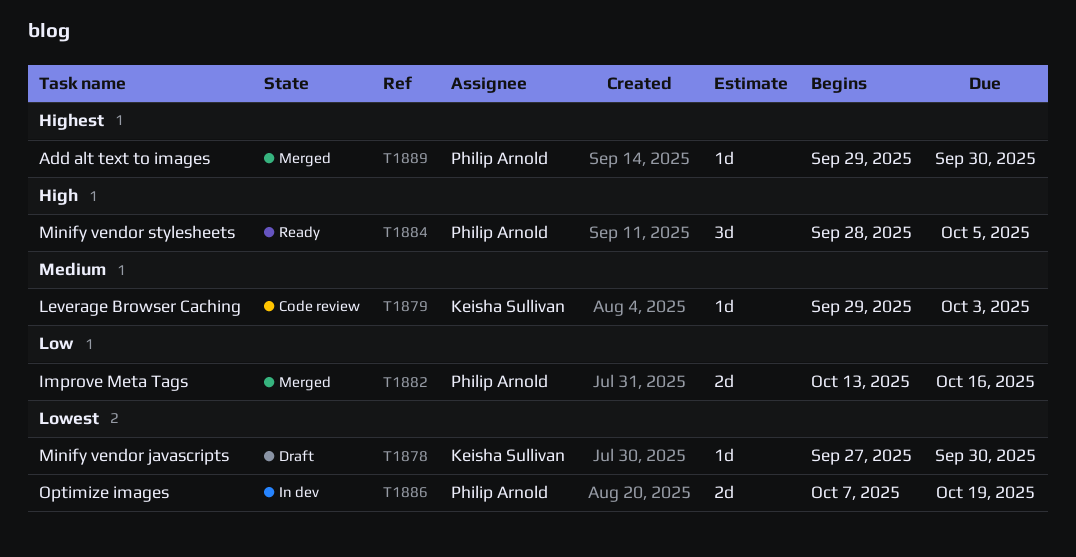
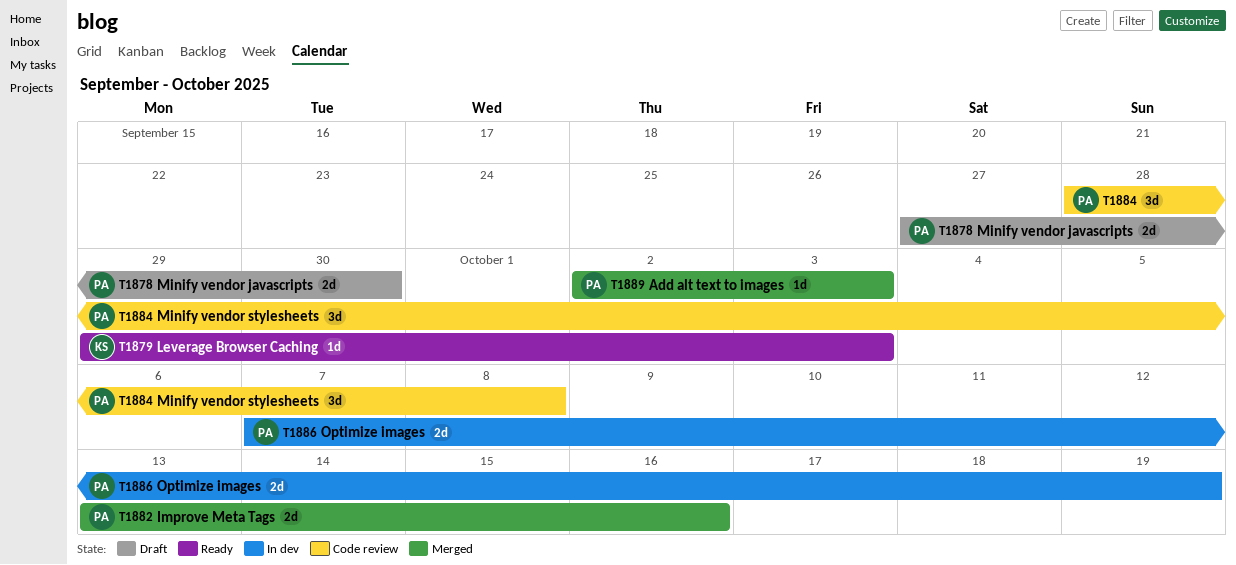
T1878, owner: Keisha Sullivan -> Philip Arnold
T1878, estimate: 1d -> 2d
T1879, status: Code review -> Ready
T1884, status: Ready -> Code review
T1884, due: Oct 5 -> Oct 8
T1889, start: Sep 29 -> Oct 2
T1889, due: Sep 30 -> Oct 3

